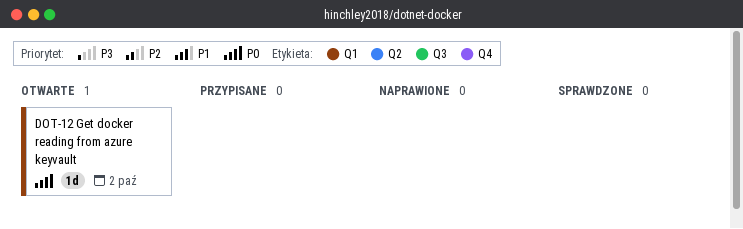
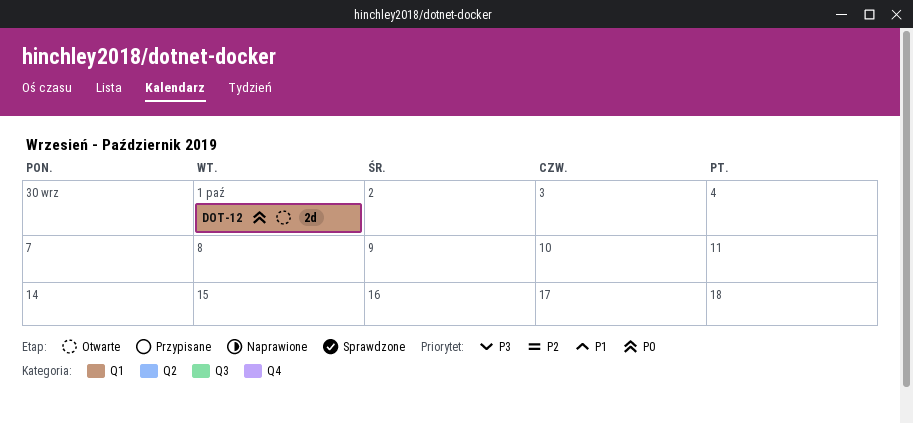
DOT-12, estimate: 1d -> 2d
DOT-12, due: Oct 2 -> Oct 1

